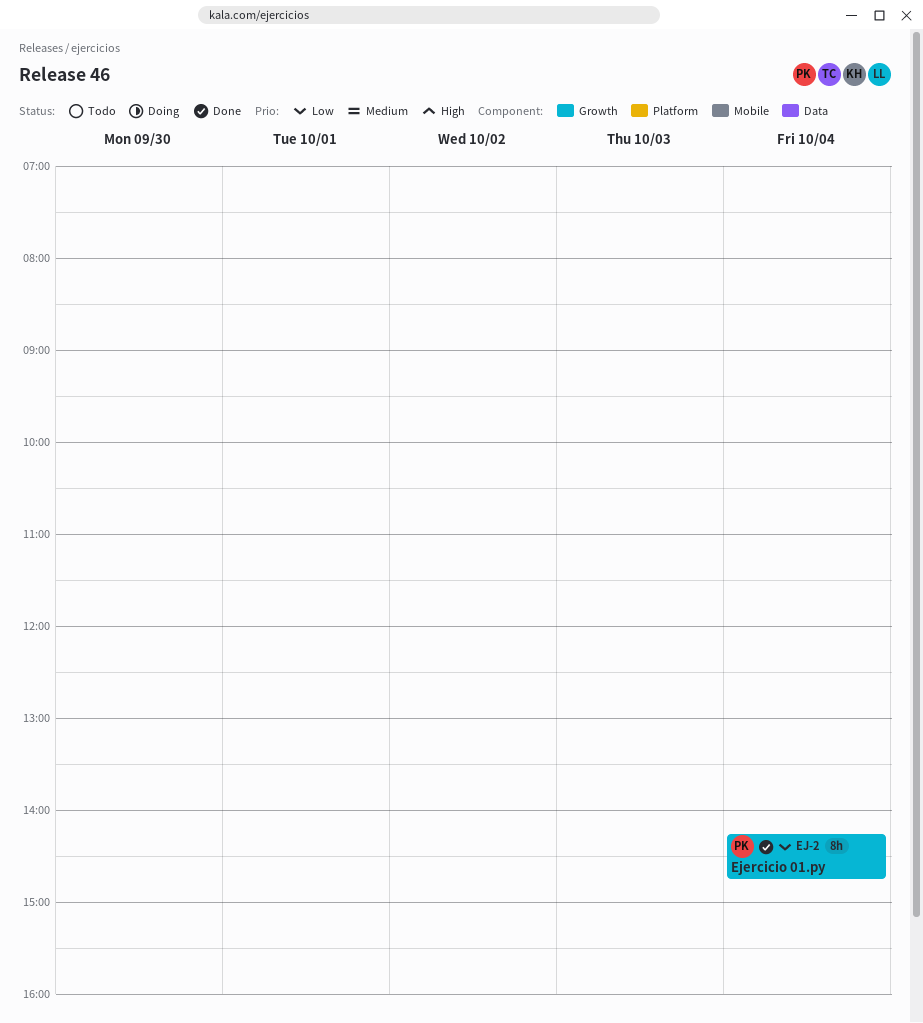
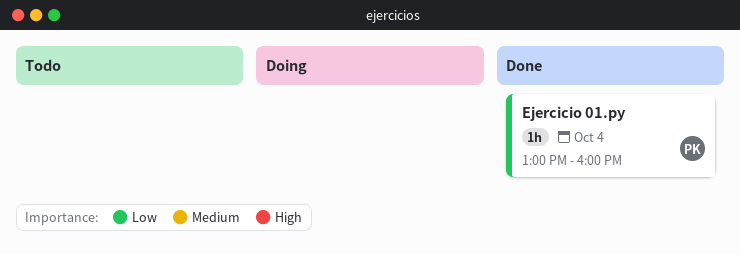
Ejercicio 01.py, estimate: 8h -> 1h
Ejercicio 01.py, begins: 14:15 -> 13:00
Ejercicio 01.py, ends: 14:45 -> 16:00

